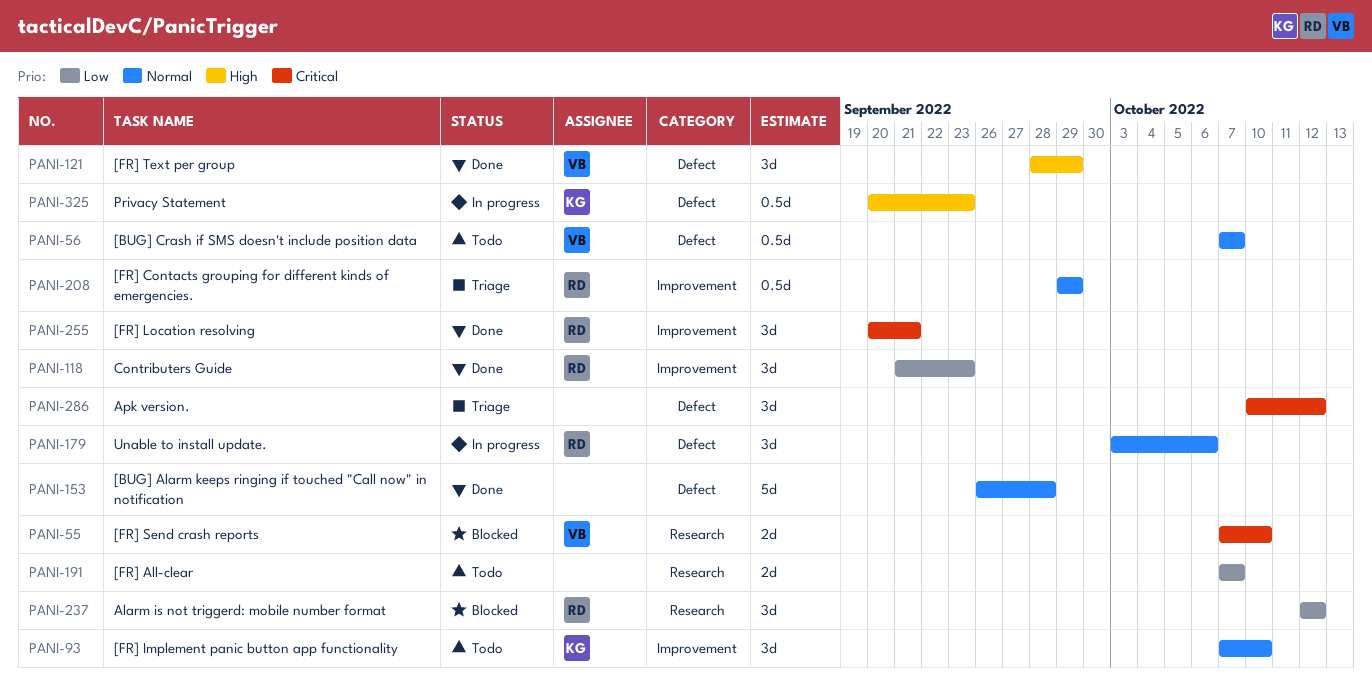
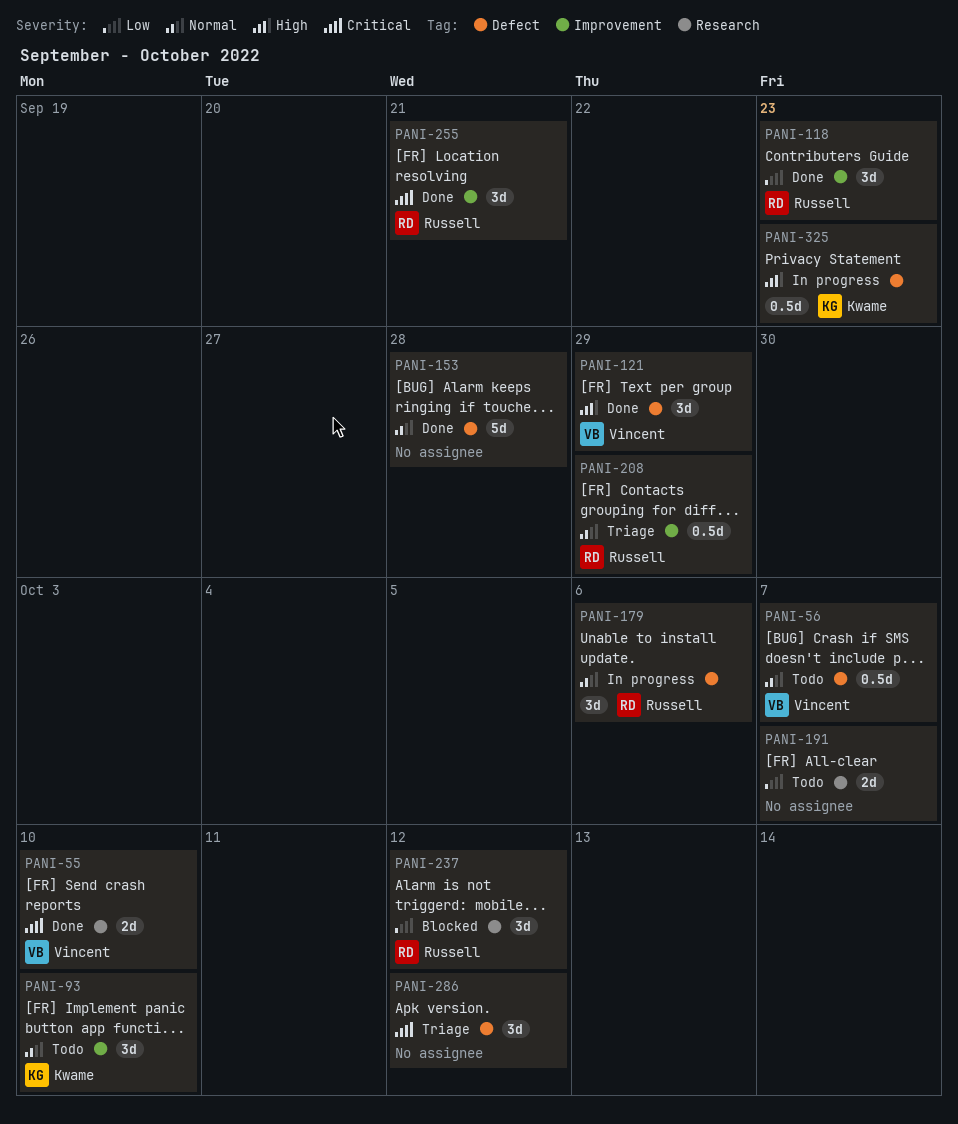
PANI-55, status: Blocked -> Done

